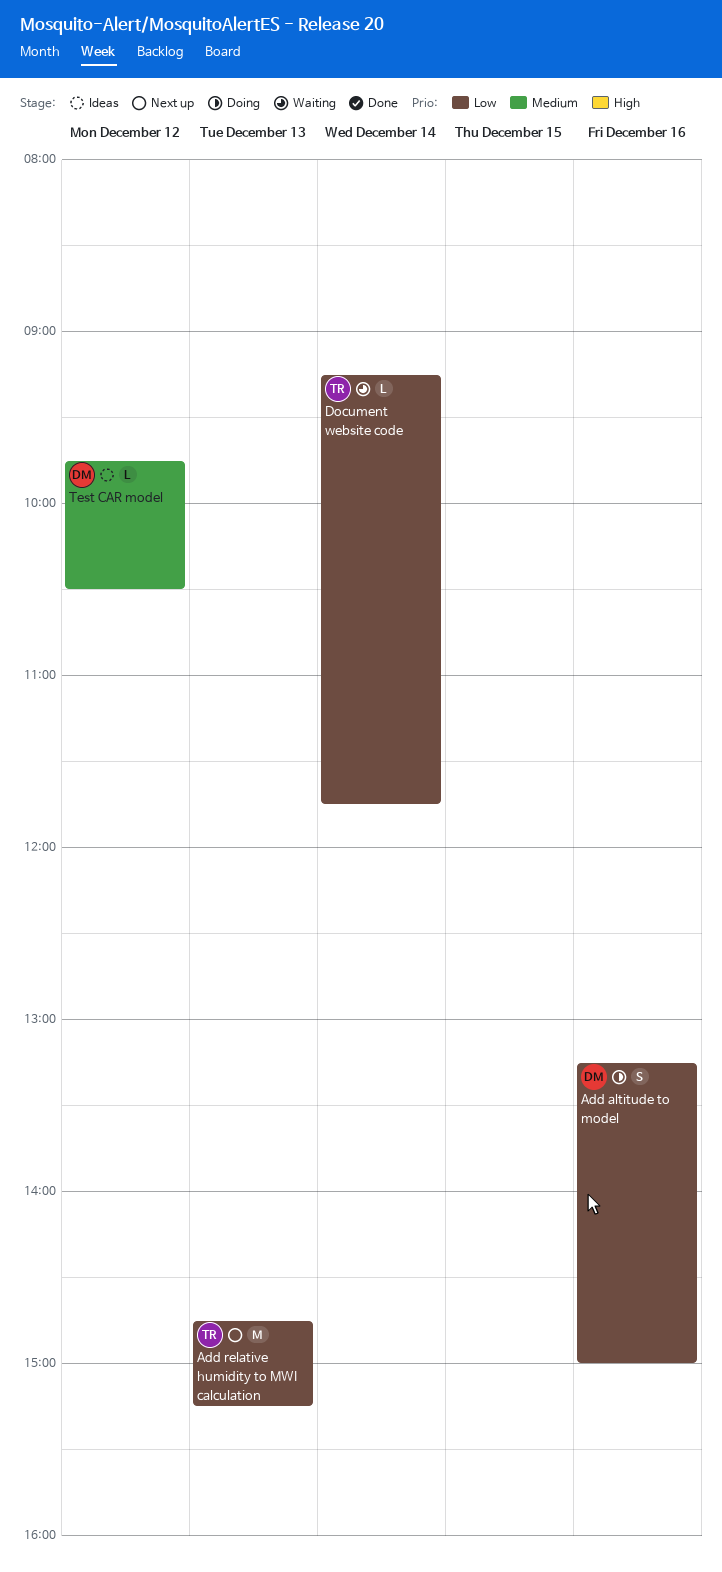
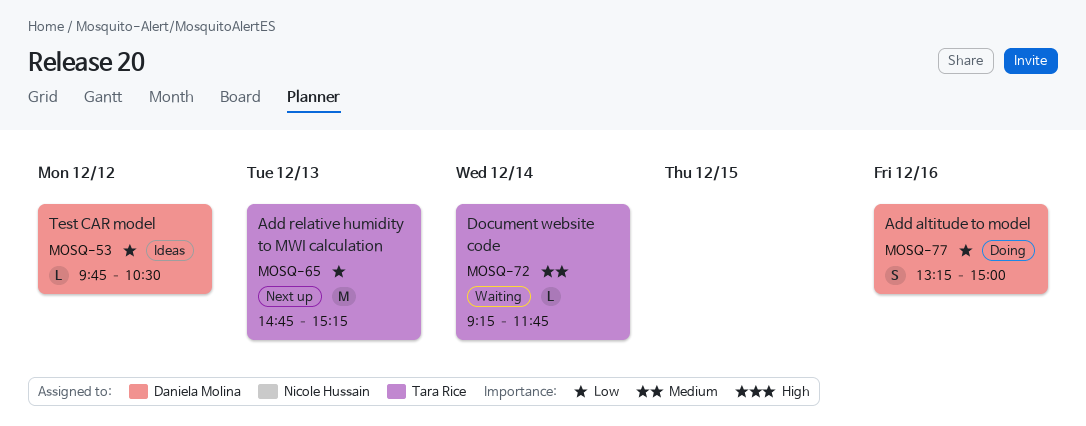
Document website code, priority: Low -> Medium
Test CAR model, priority: Medium -> Low

